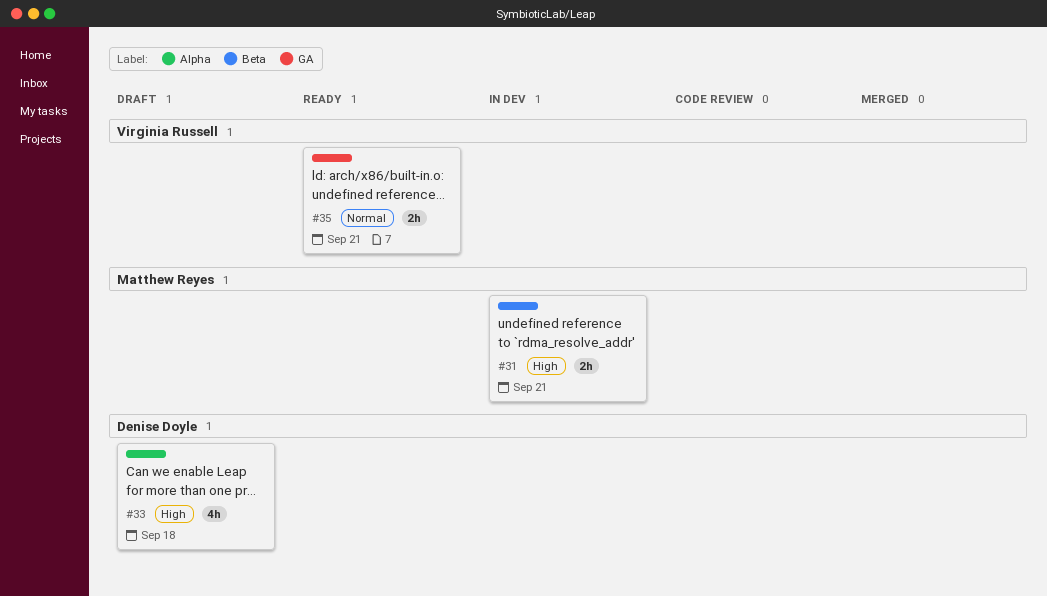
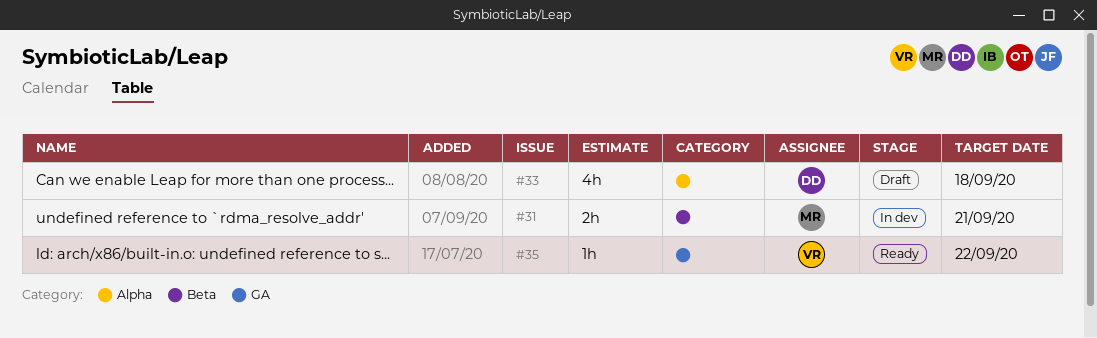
#35, estimate: 2h -> 1h
#35, due: Sep 21 -> Sep 22

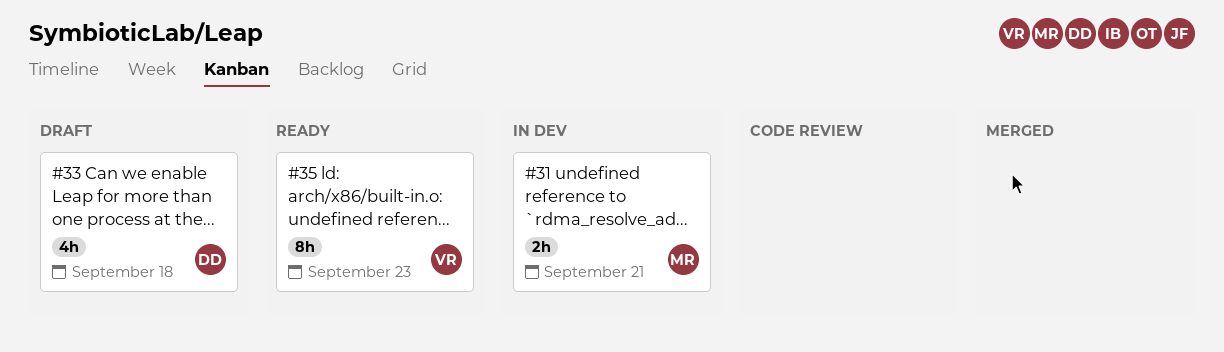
#35, estimate: 1h -> 8h
#35, due: Sep 22 -> Sep 23

